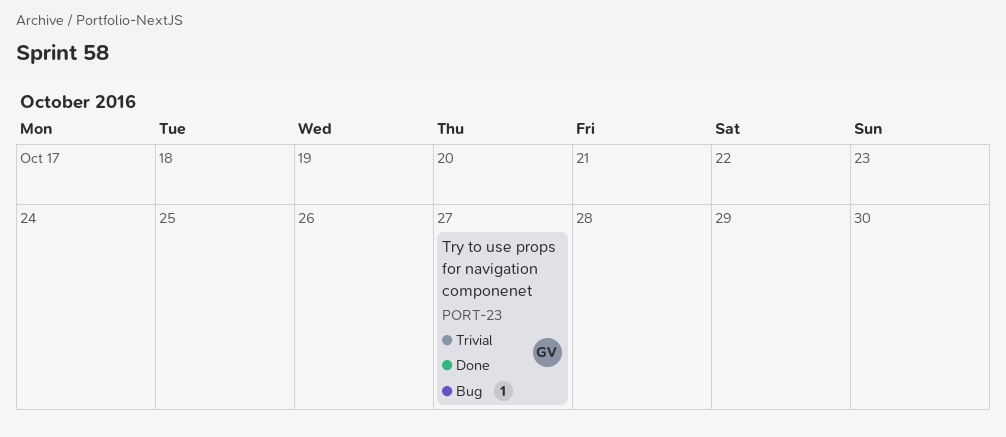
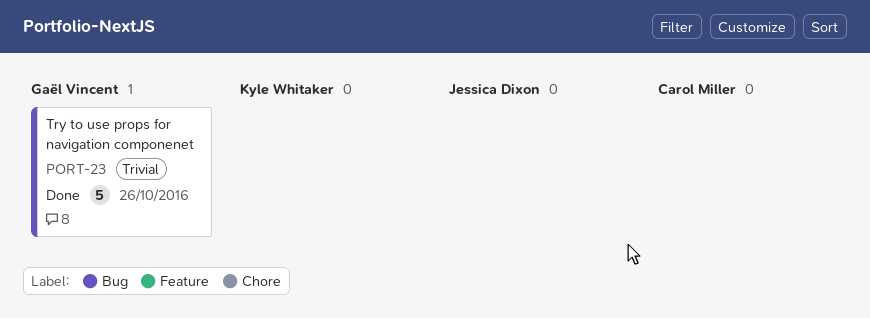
PORT-23, estimate: 1 -> 5
PORT-23, due: Oct 27 -> Oct 26

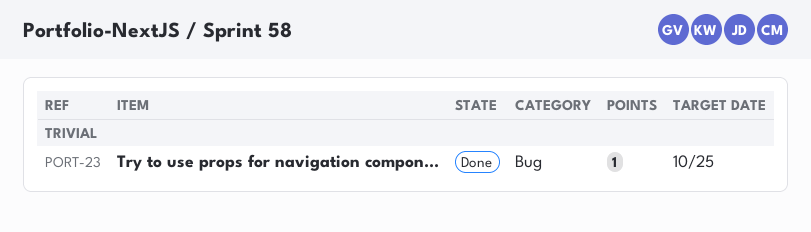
PORT-23, estimate: 5 -> 1
PORT-23, due: Oct 26 -> Oct 25

